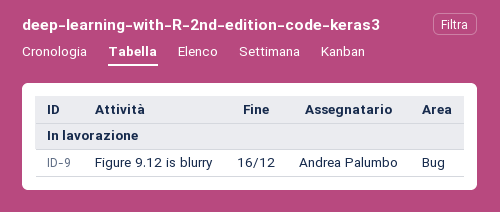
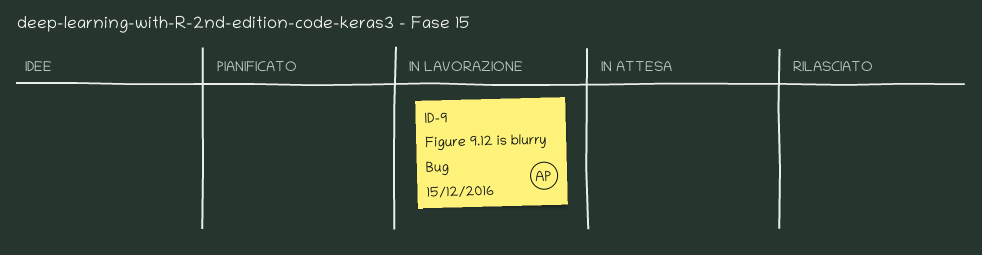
ID-9, due: Dec 16 -> Dec 15

